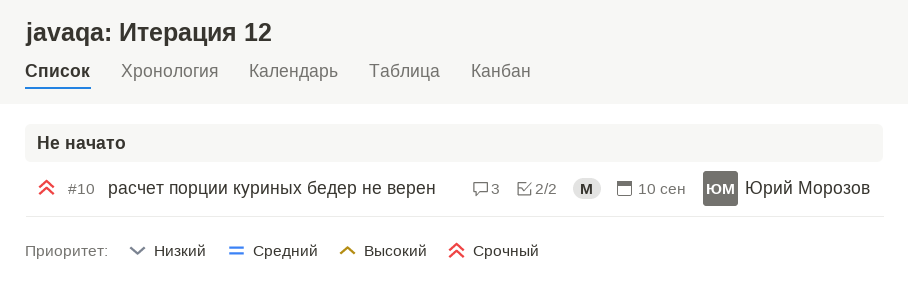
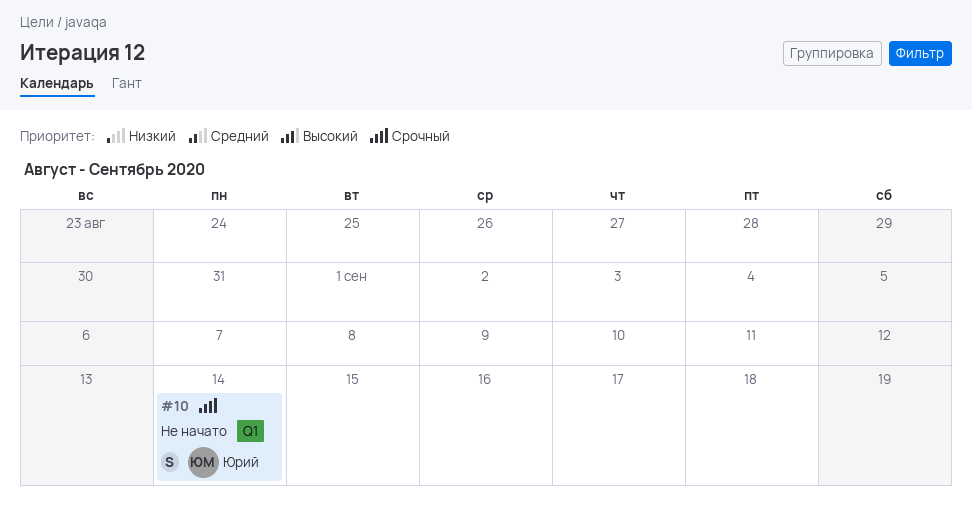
#10, estimate: M -> S
#10, due: Sep 10 -> Sep 14

